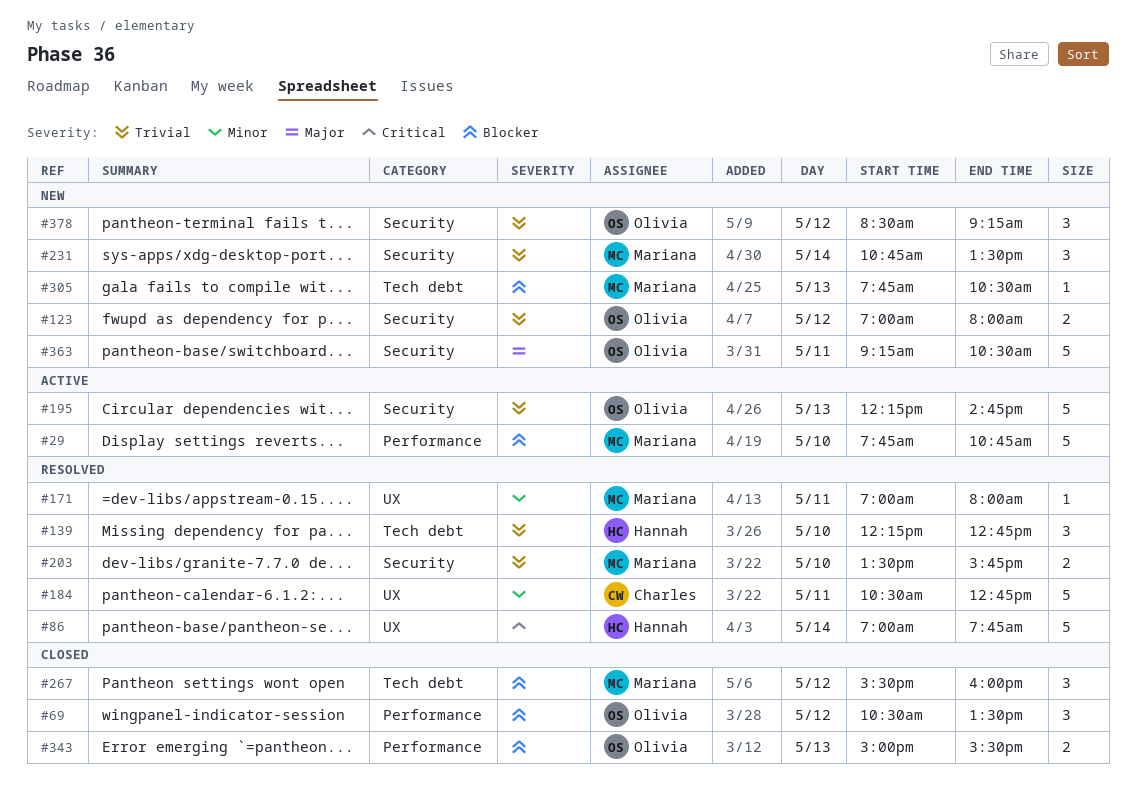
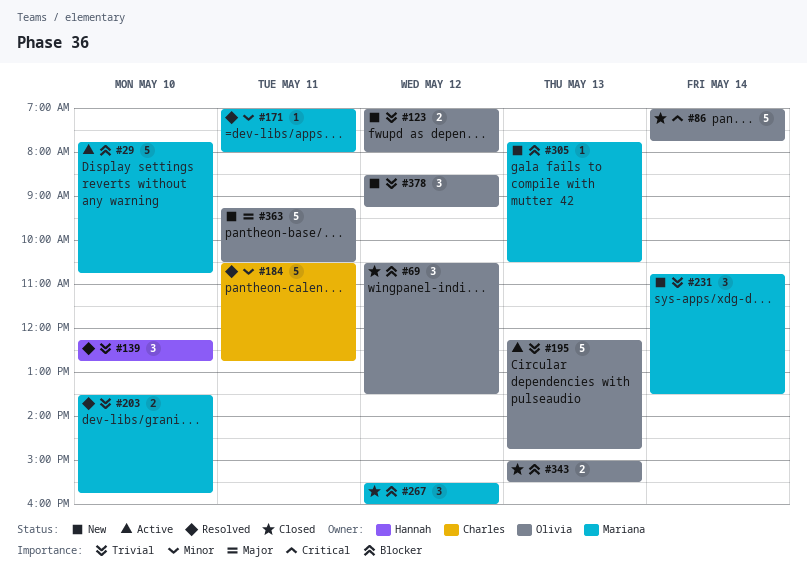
#86, status: Resolved -> Closed
#86, owner: Hannah -> Olivia

